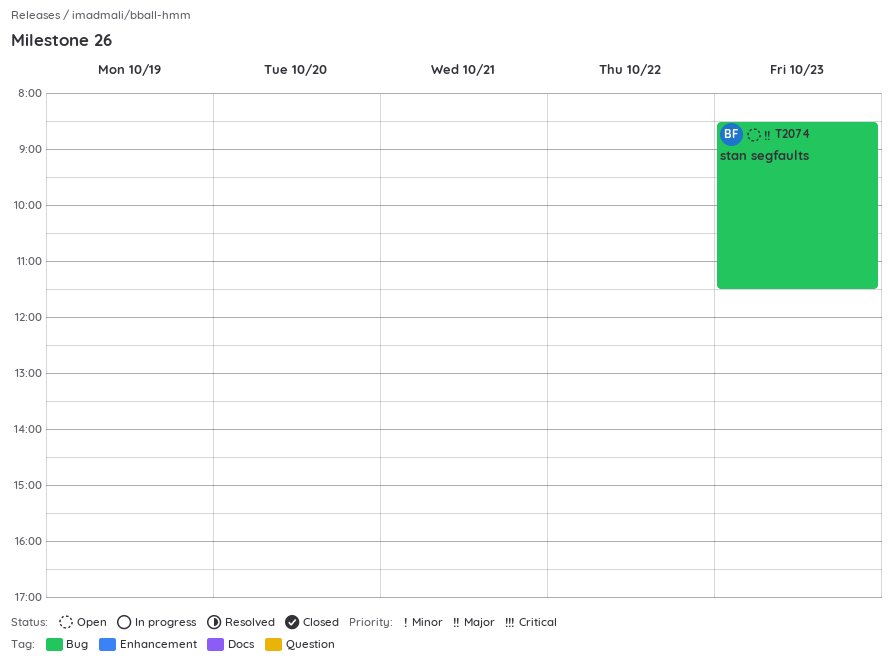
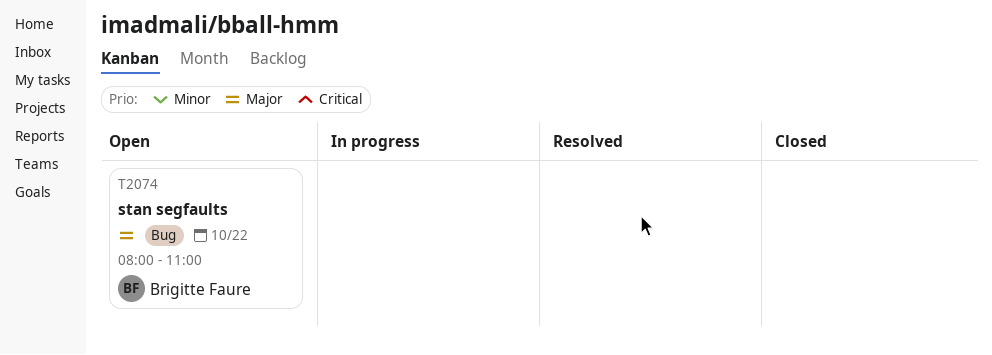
T2074, day: Oct 23 -> Oct 22
T2074, begins: 08:30 -> 08:00
T2074, ends: 11:30 -> 11:00

